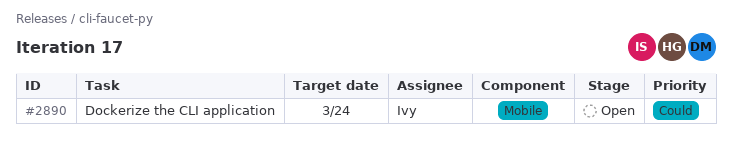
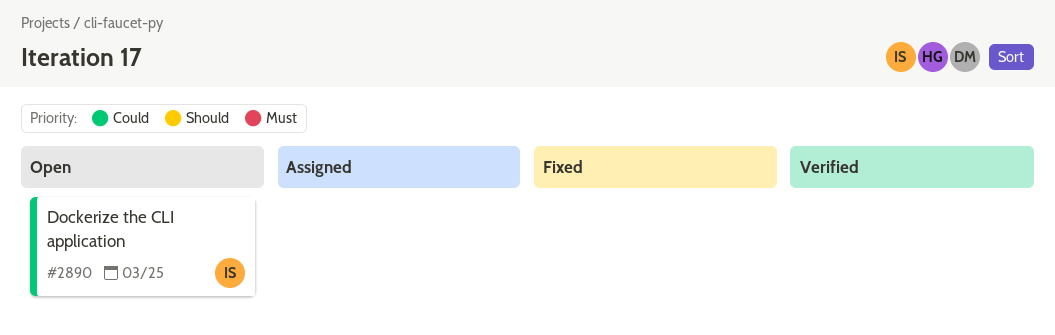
#2890, due: Mar 24 -> Mar 25

